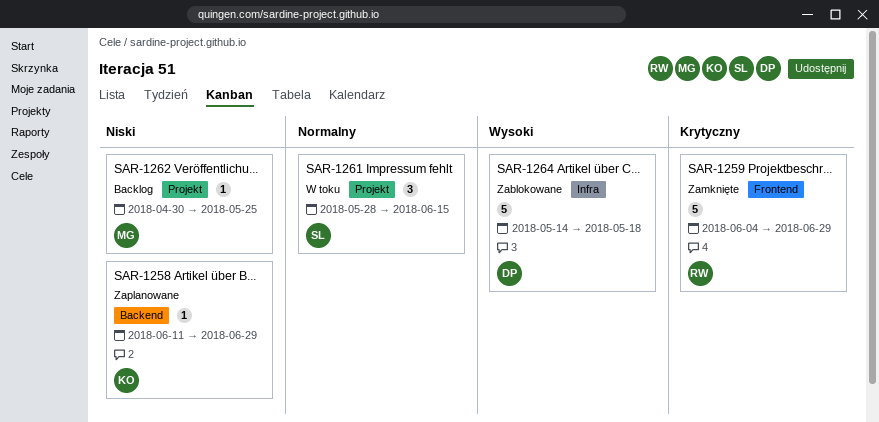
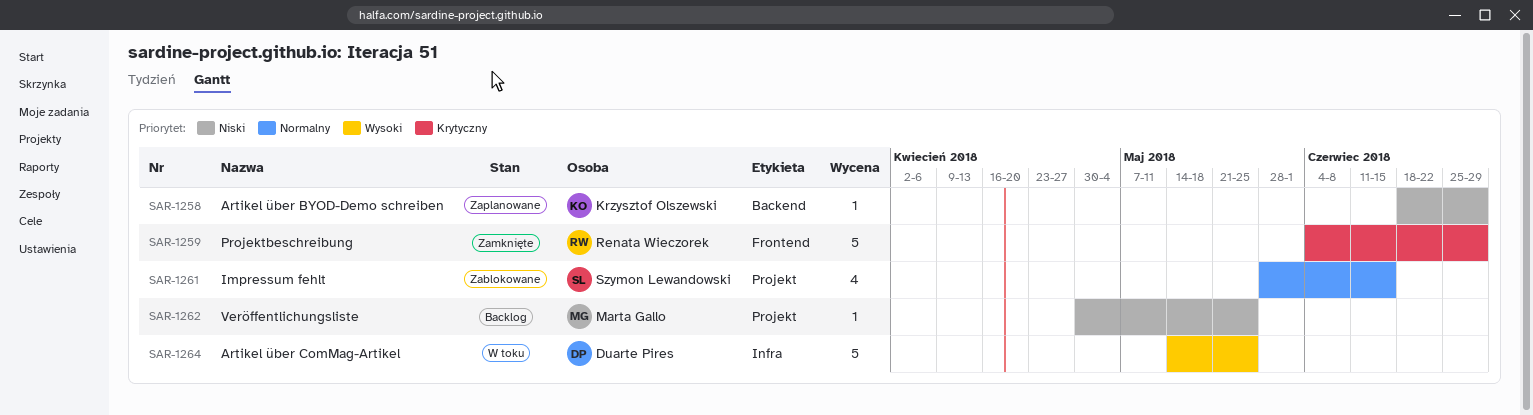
SAR-1258, start: Jun 11 -> Jun 18
SAR-1261, status: W toku -> Zablokowane
SAR-1261, estimate: 3 -> 4
SAR-1264, status: Zablokowane -> W toku
SAR-1264, due: May 18 -> May 25

